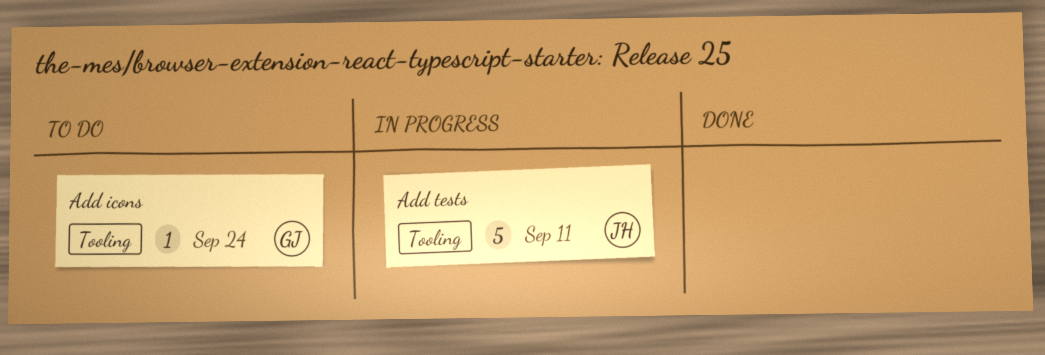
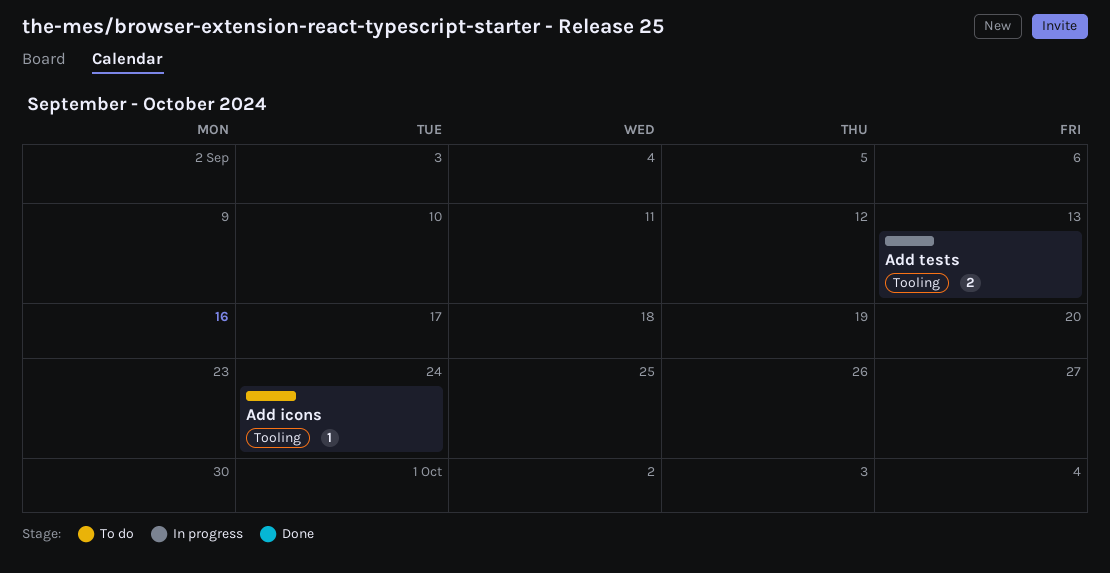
Add tests, estimate: 5 -> 2
Add tests, due: Sep 11 -> Sep 13

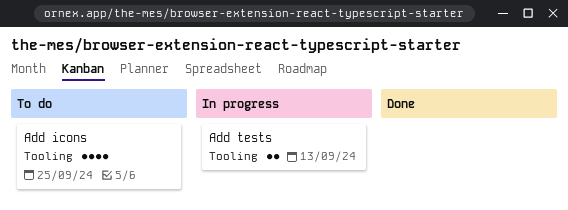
Add icons, estimate: 1 -> 4
Add icons, due: Sep 24 -> Sep 25

